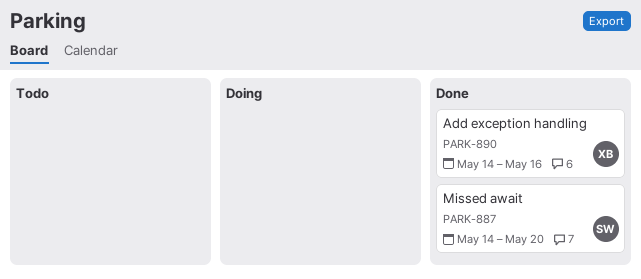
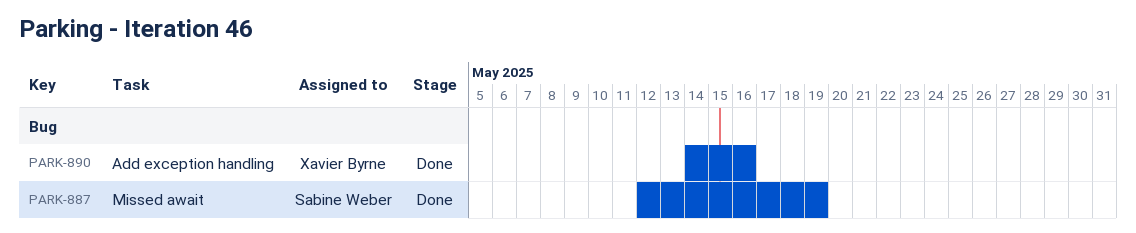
PARK-887, start: May 14 -> May 12
PARK-887, due: May 20 -> May 19

